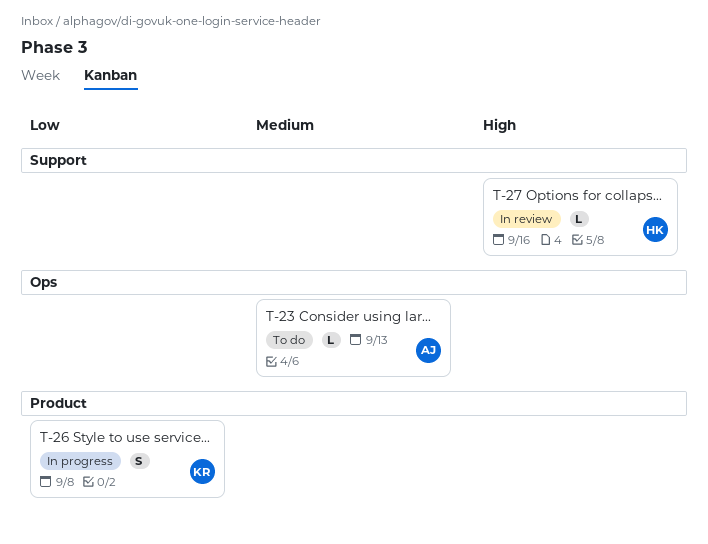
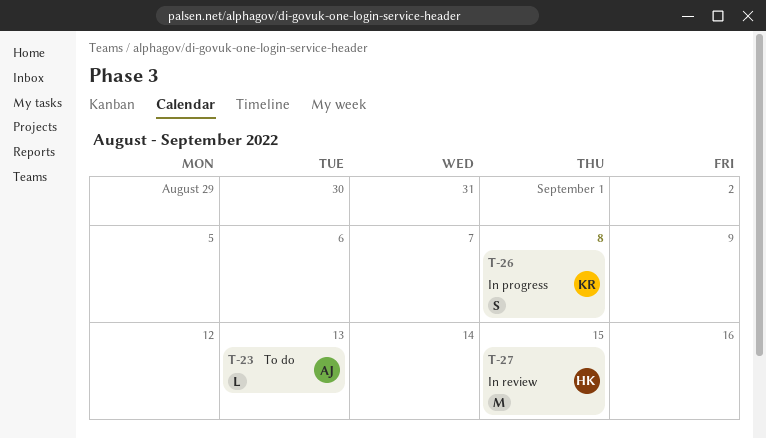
T-27, estimate: L -> M
T-27, due: Sep 16 -> Sep 15

